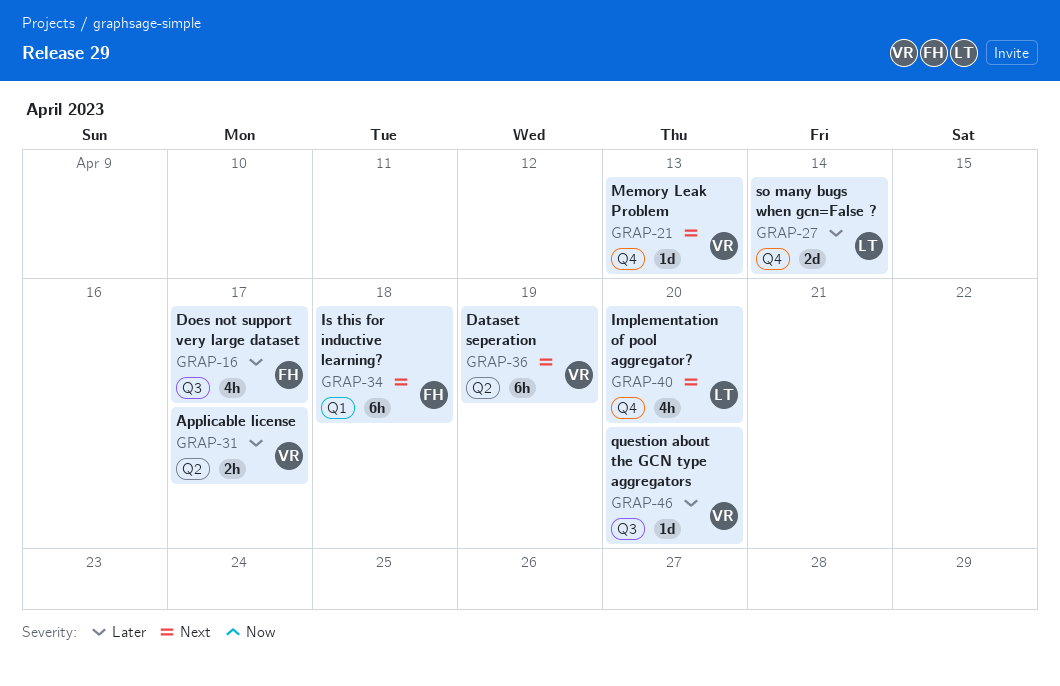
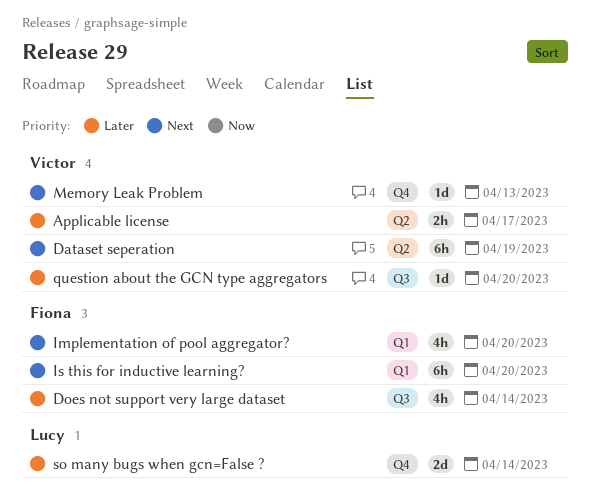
Does not support very large dataset, due: Apr 17 -> Apr 14
Implementation of pool aggregator?, owner: Lucy -> Fiona
Implementation of pool aggregator?, label: Q4 -> Q1
Is this for inductive learning?, due: Apr 18 -> Apr 20

